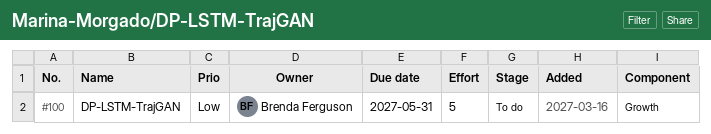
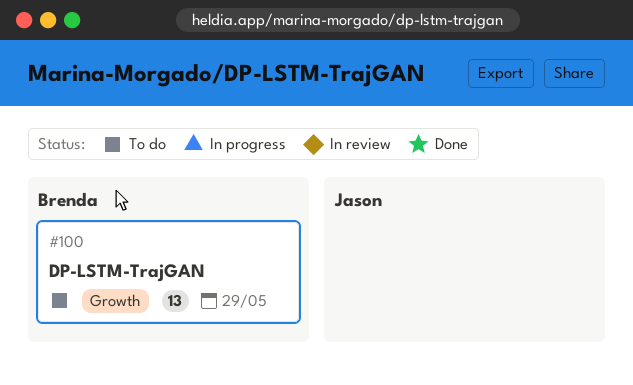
#100, estimate: 5 -> 13
#100, due: May 31 -> May 29

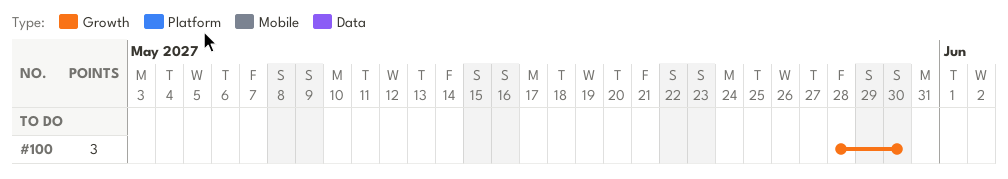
#100, estimate: 13 -> 3
#100, due: May 29 -> May 30

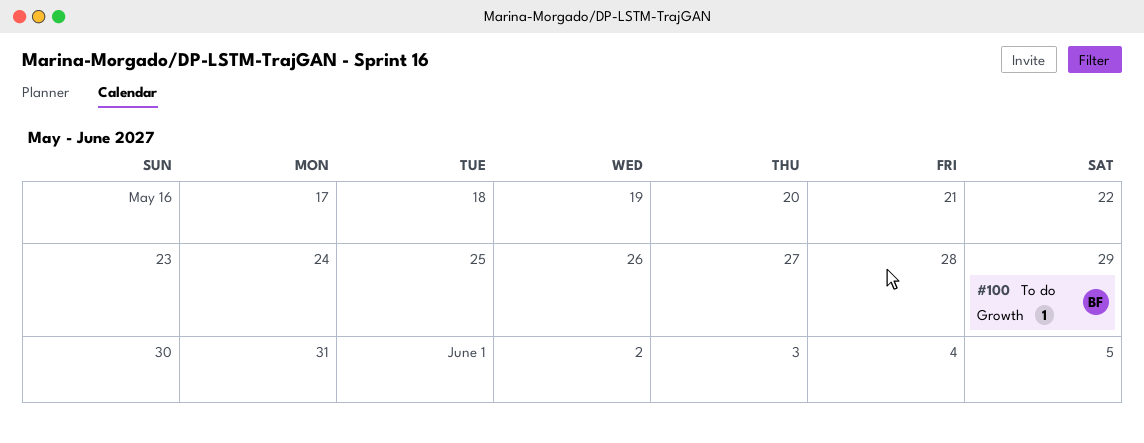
#100, estimate: 3 -> 1
#100, due: May 30 -> May 29

